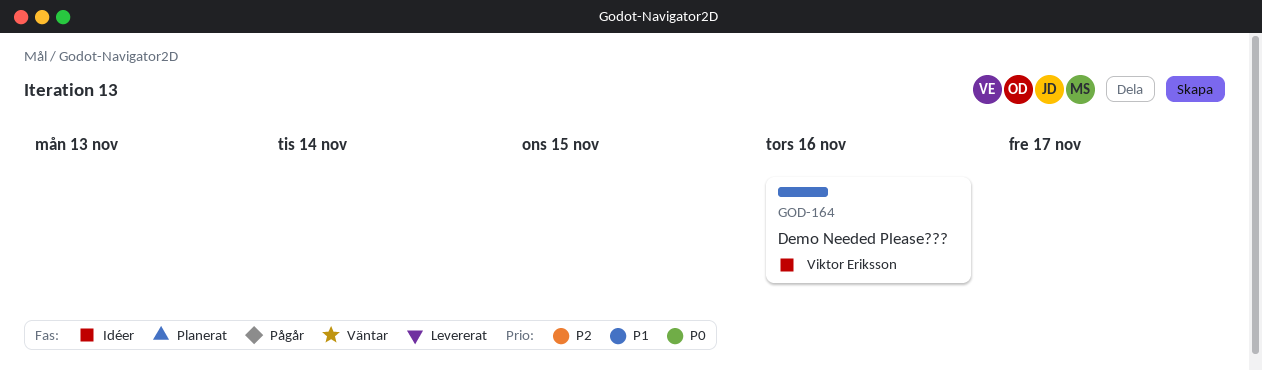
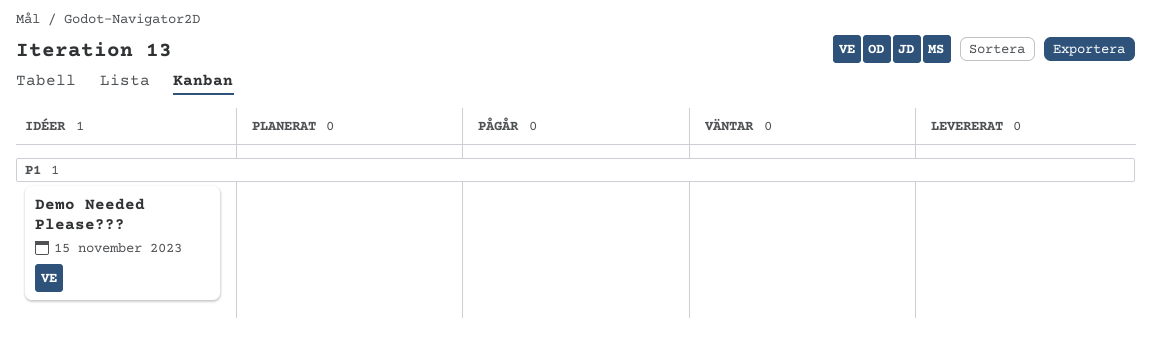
Demo Needed Please???, due: Nov 16 -> Nov 15

